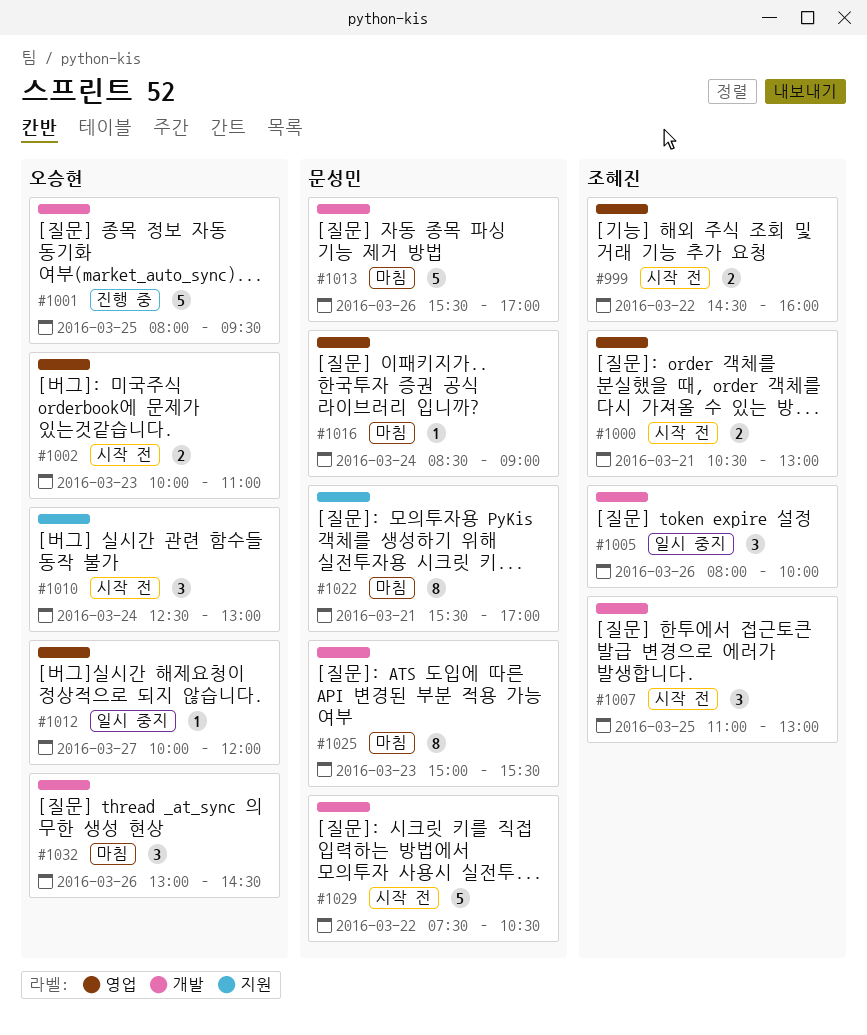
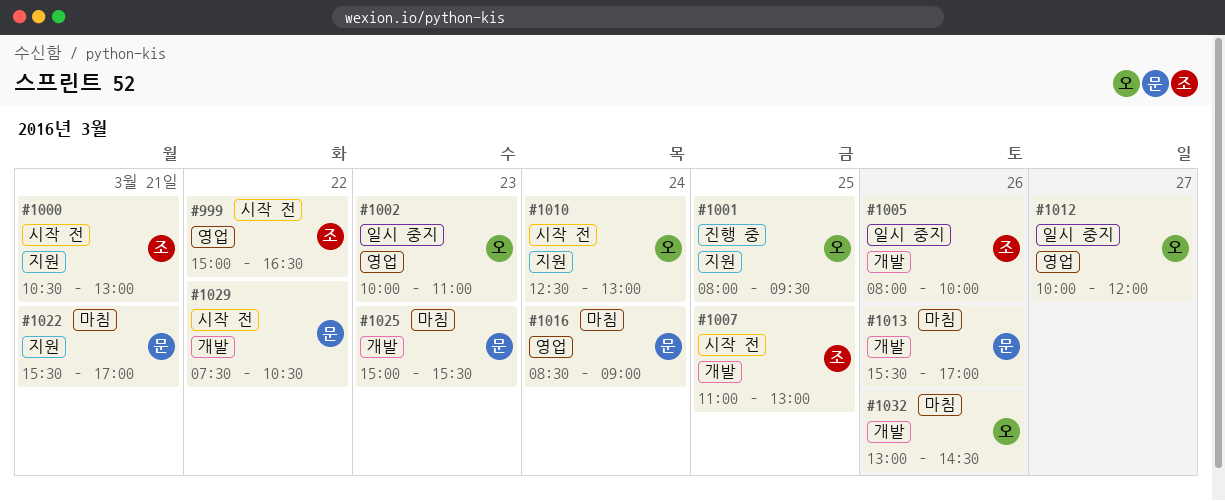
#999, begins: 14:30 -> 15:00
#999, ends: 16:00 -> 16:30
#1000, label: 영업 -> 지원
#1001, label: 개발 -> 지원
#1002, status: 시작 전 -> 일시 중지

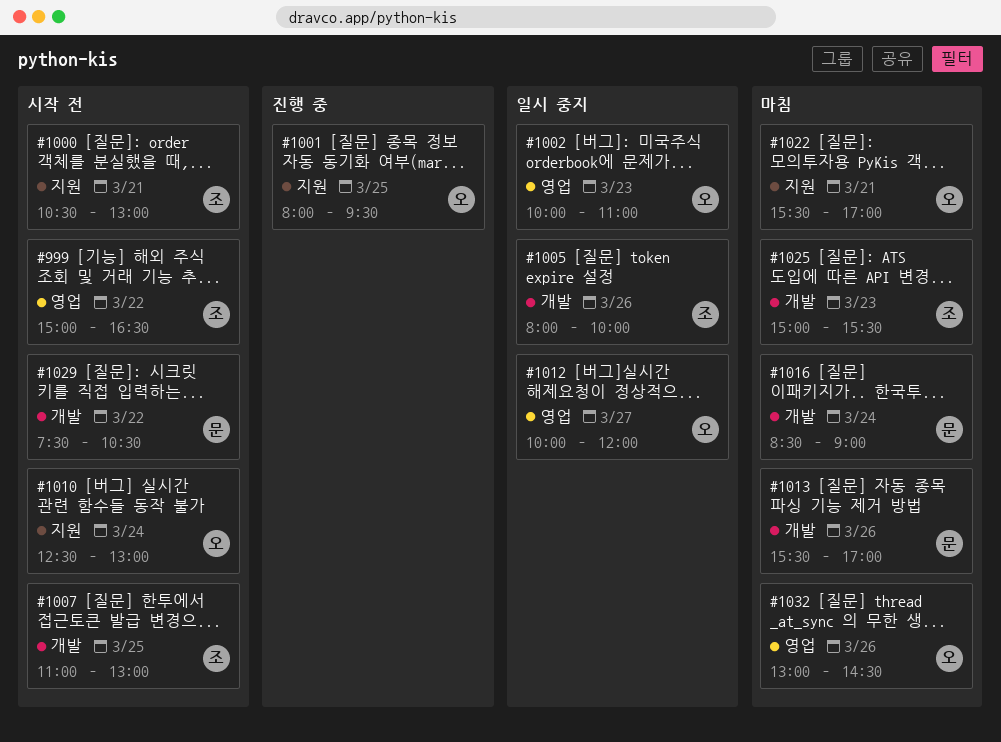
#1016, label: 영업 -> 개발
#1022, owner: 문 -> 오
#1025, owner: 문 -> 조
#1032, label: 개발 -> 영업

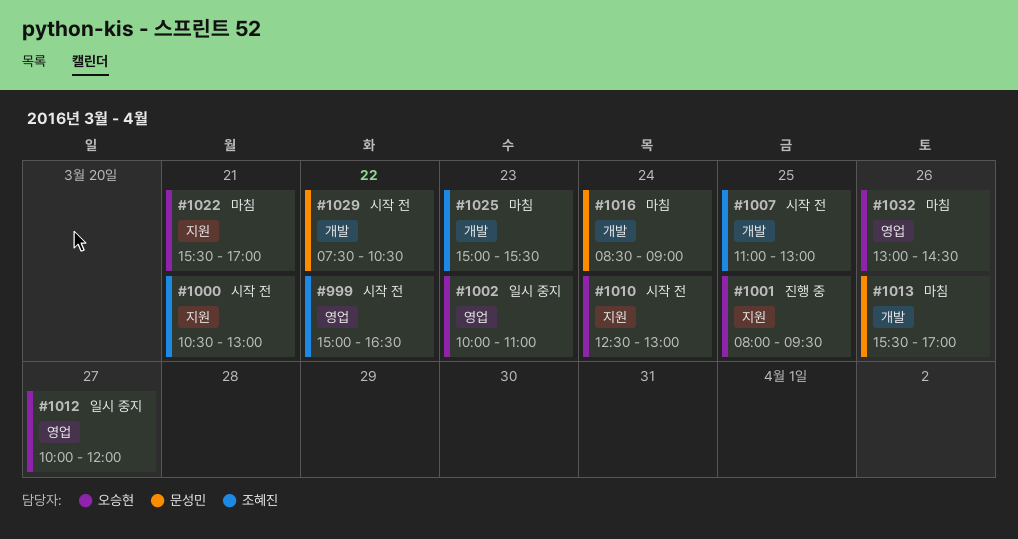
#1005: present -> none

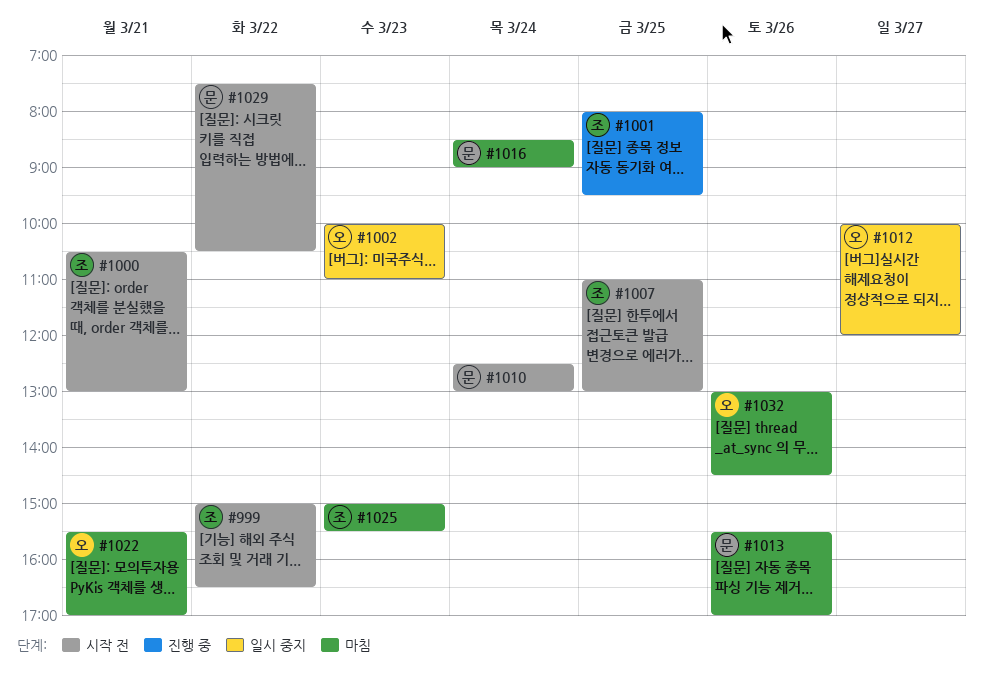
#1001, owner: 오승현 -> 조혜진
#1010, owner: 오승현 -> 문성민

